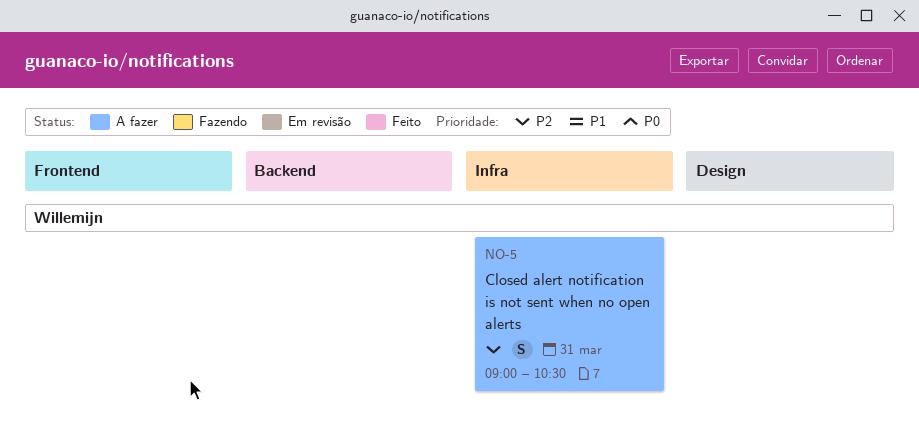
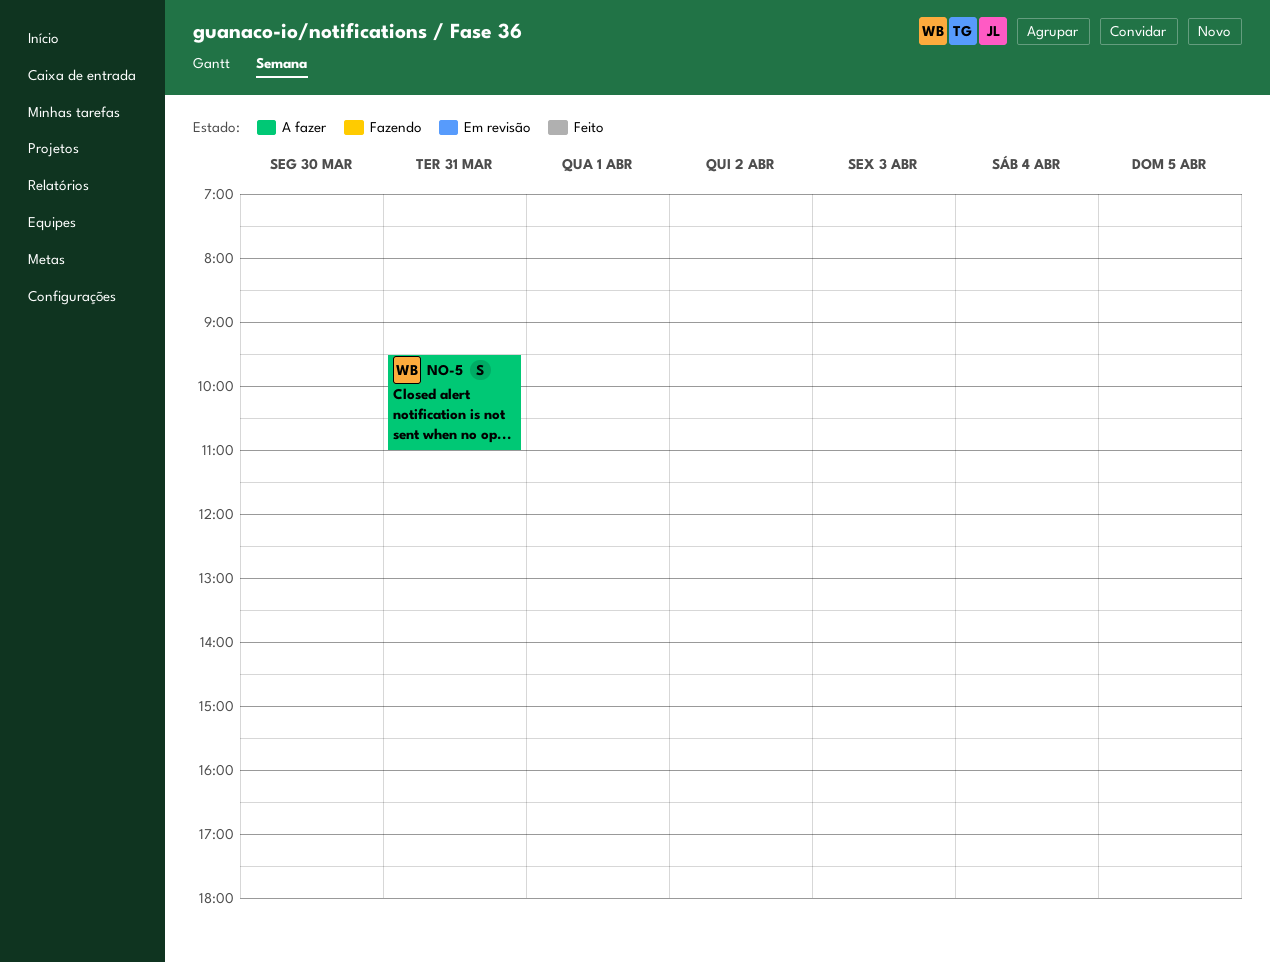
NO-5, begins: 09:00 -> 09:30
NO-5, ends: 10:30 -> 11:00

